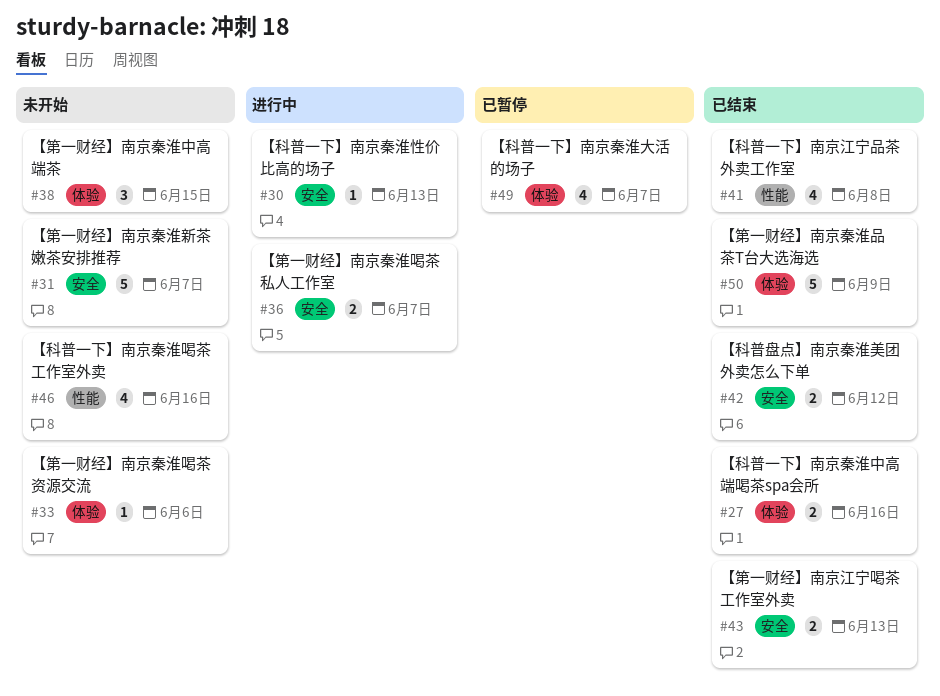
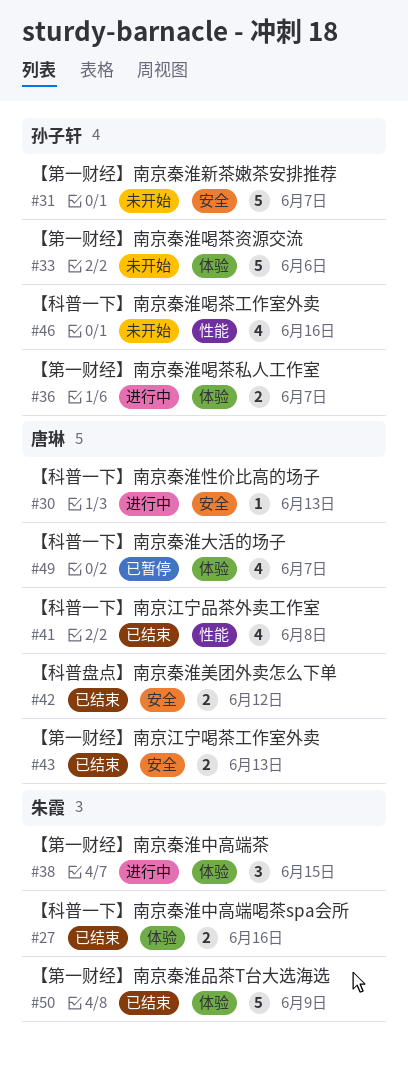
#33, estimate: 1 -> 5
#36, label: 安全 -> 体验
#38, status: 未开始 -> 进行中

